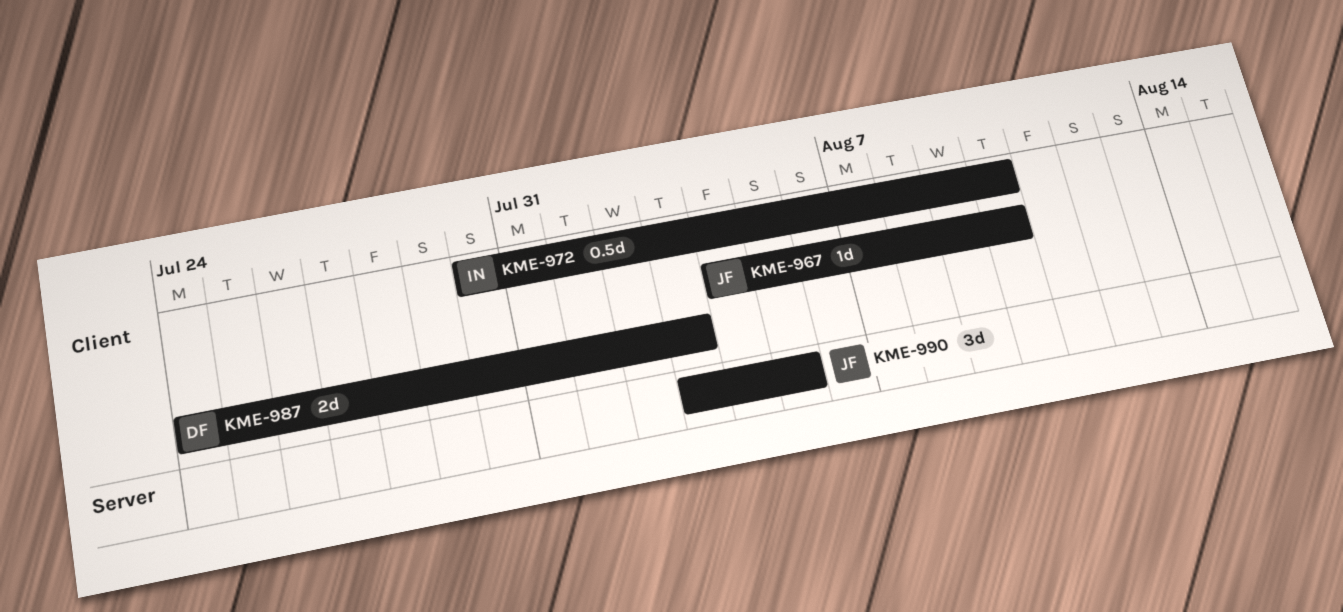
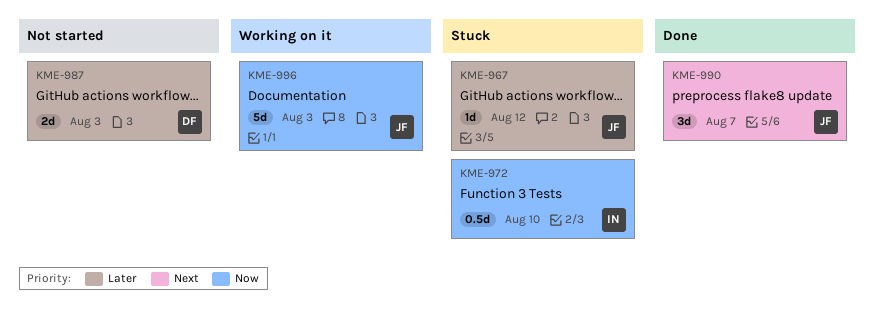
KME-967, due: Aug 10 -> Aug 12
KME-990, due: Aug 5 -> Aug 7
KME-996: none -> present

